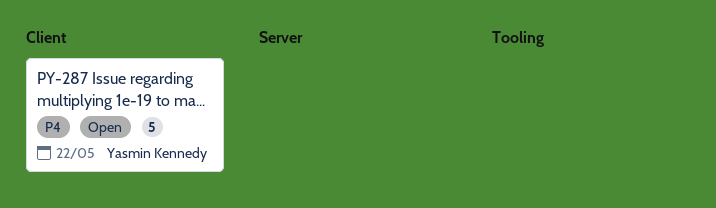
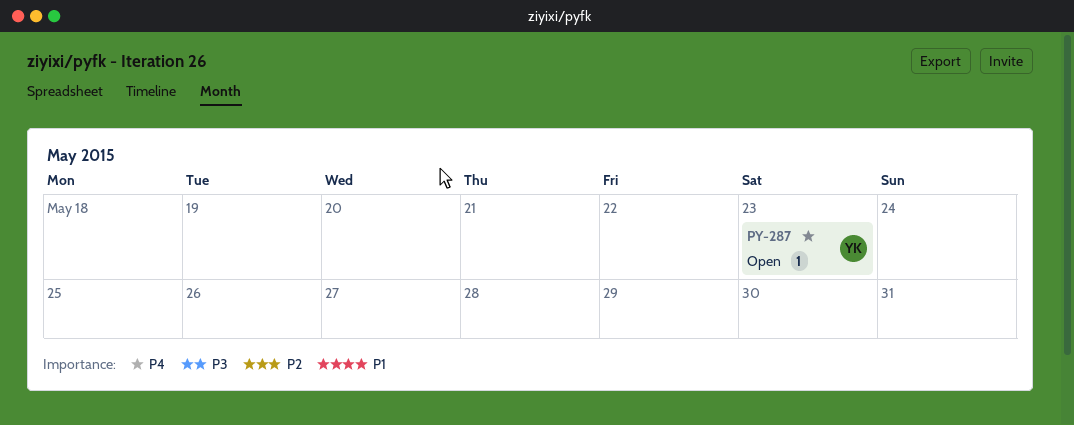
PY-287, estimate: 5 -> 1
PY-287, due: May 22 -> May 23

